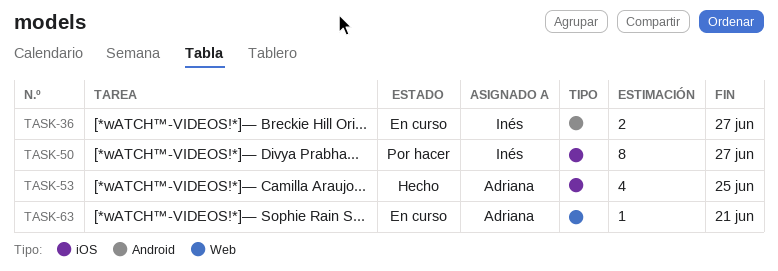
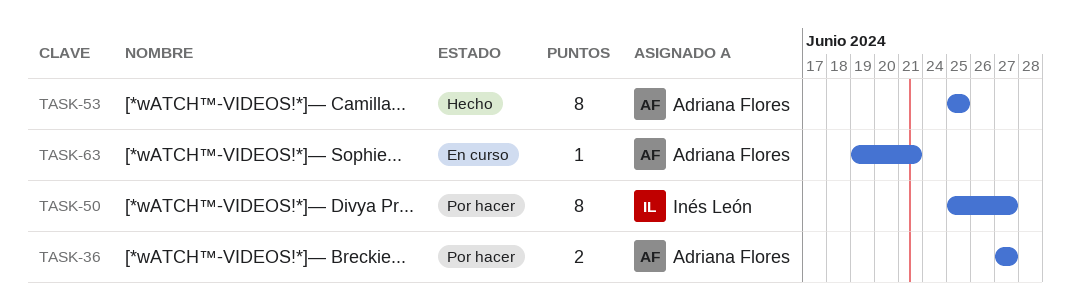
TASK-36, status: En curso -> Por hacer
TASK-36, owner: Inés León -> Adriana Flores
TASK-53, estimate: 4 -> 8

